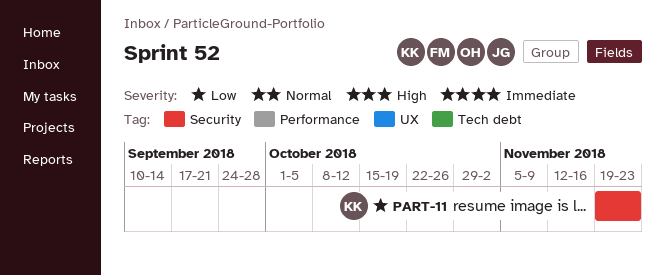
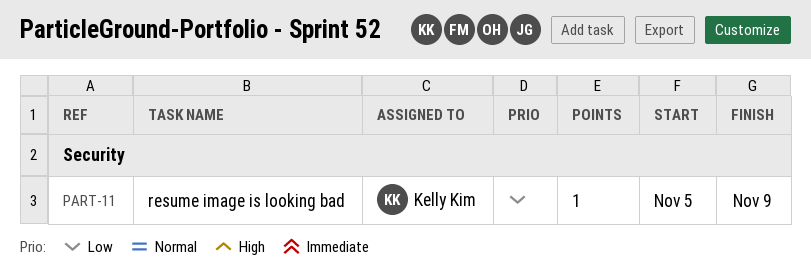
PART-11, start: Nov 19 -> Nov 5
PART-11, due: Nov 23 -> Nov 9

